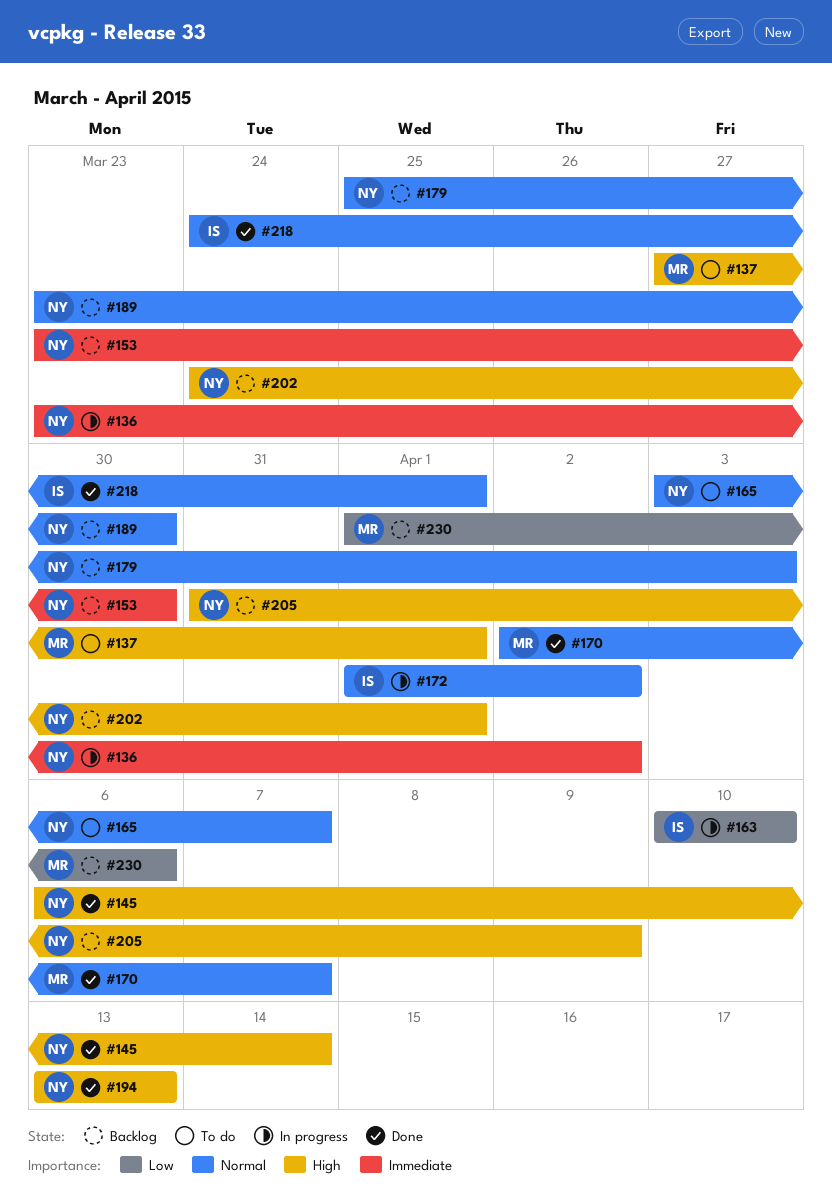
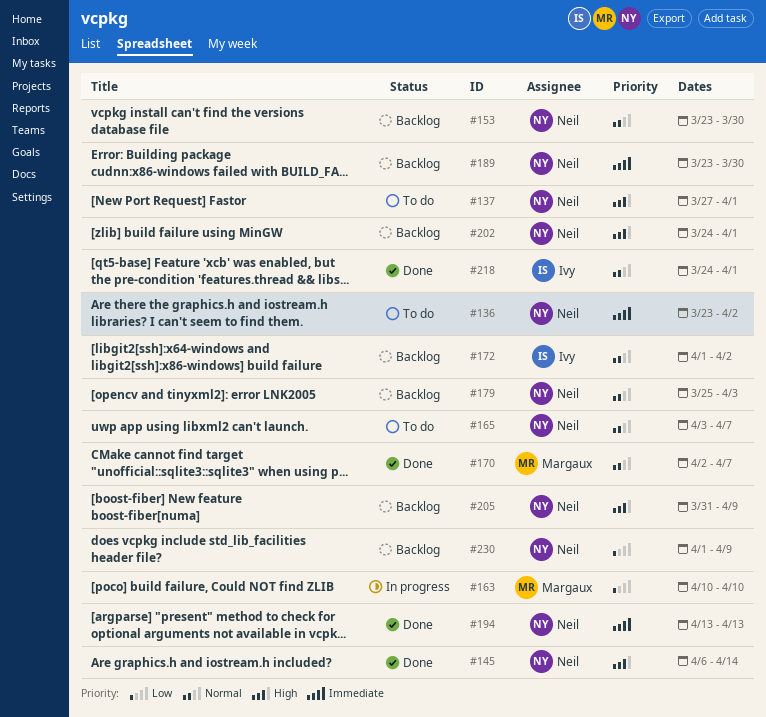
#136, status: In progress -> To do
#137, owner: Margaux -> Neil
#153, priority: Immediate -> Normal
#163, owner: Ivy -> Margaux
#172, status: In progress -> Backlog
#189, priority: Normal -> Immediate
#194, priority: High -> Immediate
#230, owner: Margaux -> Neil
#230, due: Apr 6 -> Apr 9

